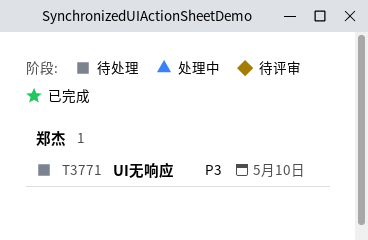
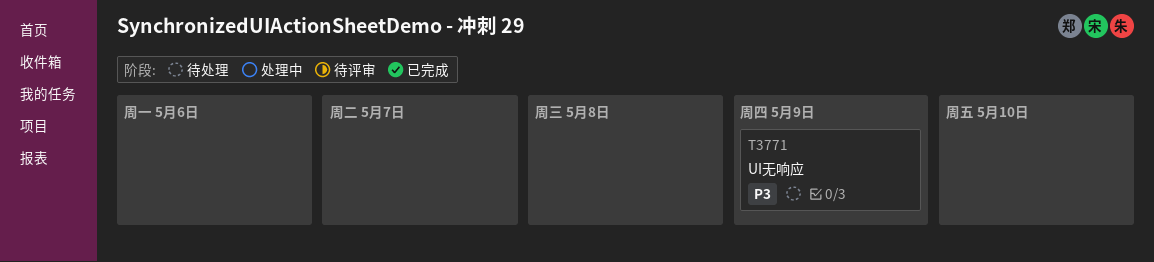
T3771, due: May 10 -> May 9

